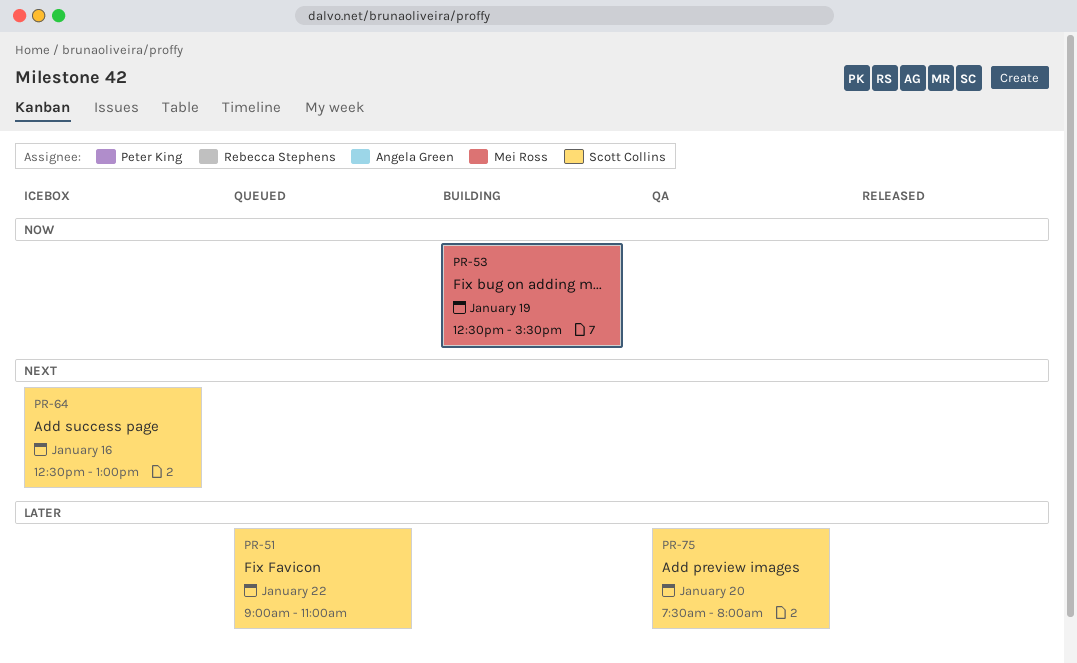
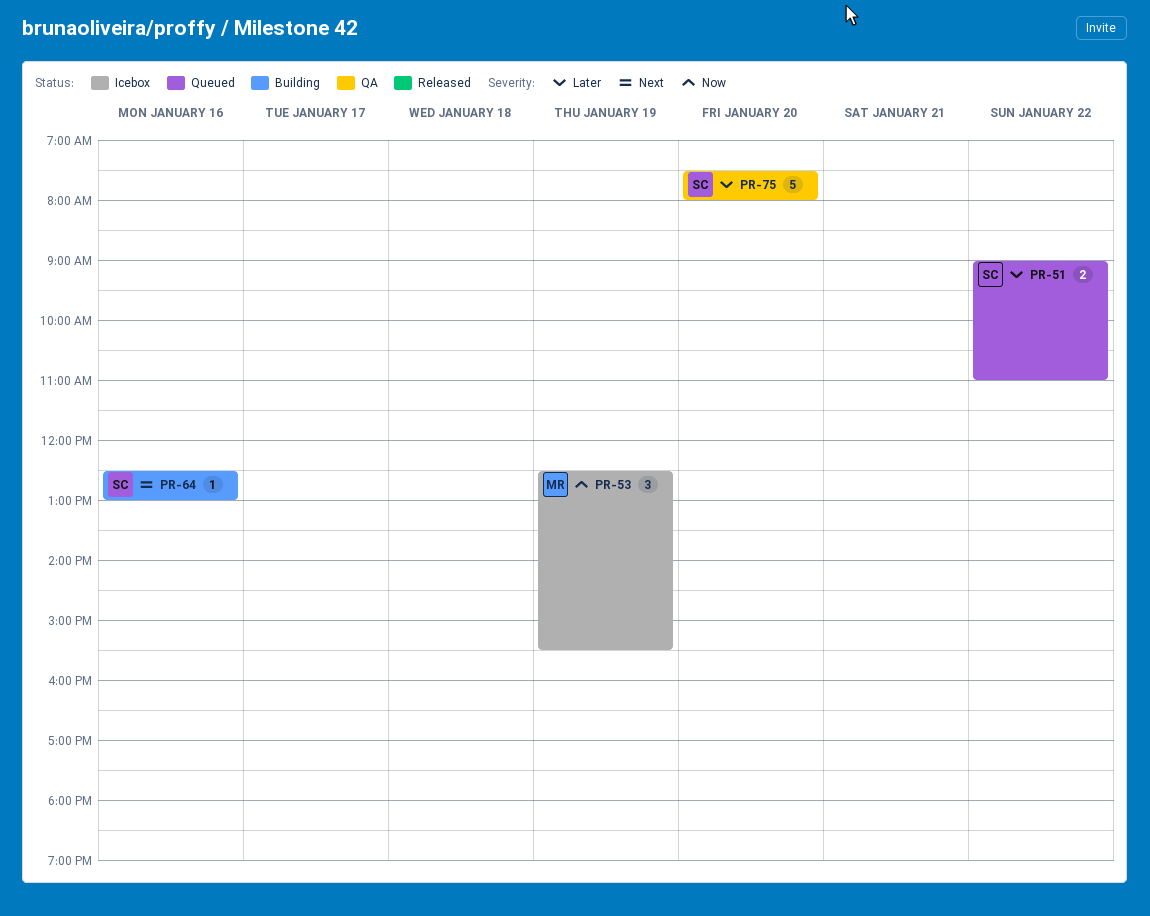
PR-53, status: Building -> Icebox
PR-64, status: Icebox -> Building

